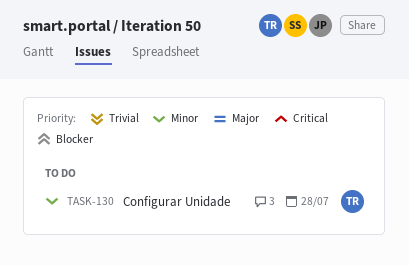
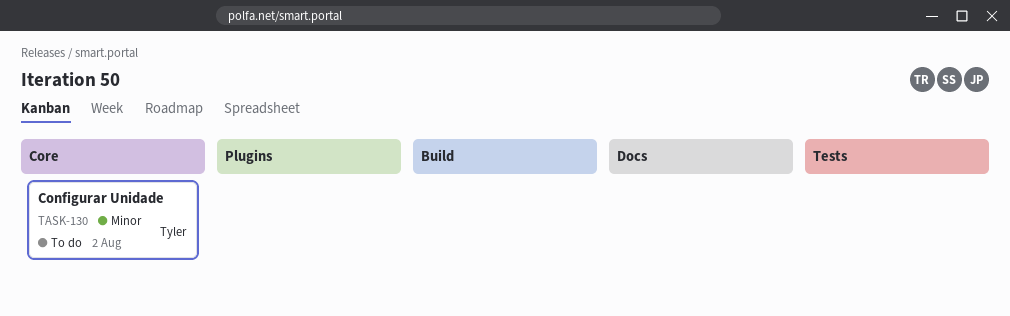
TASK-130, due: Jul 28 -> Aug 2

